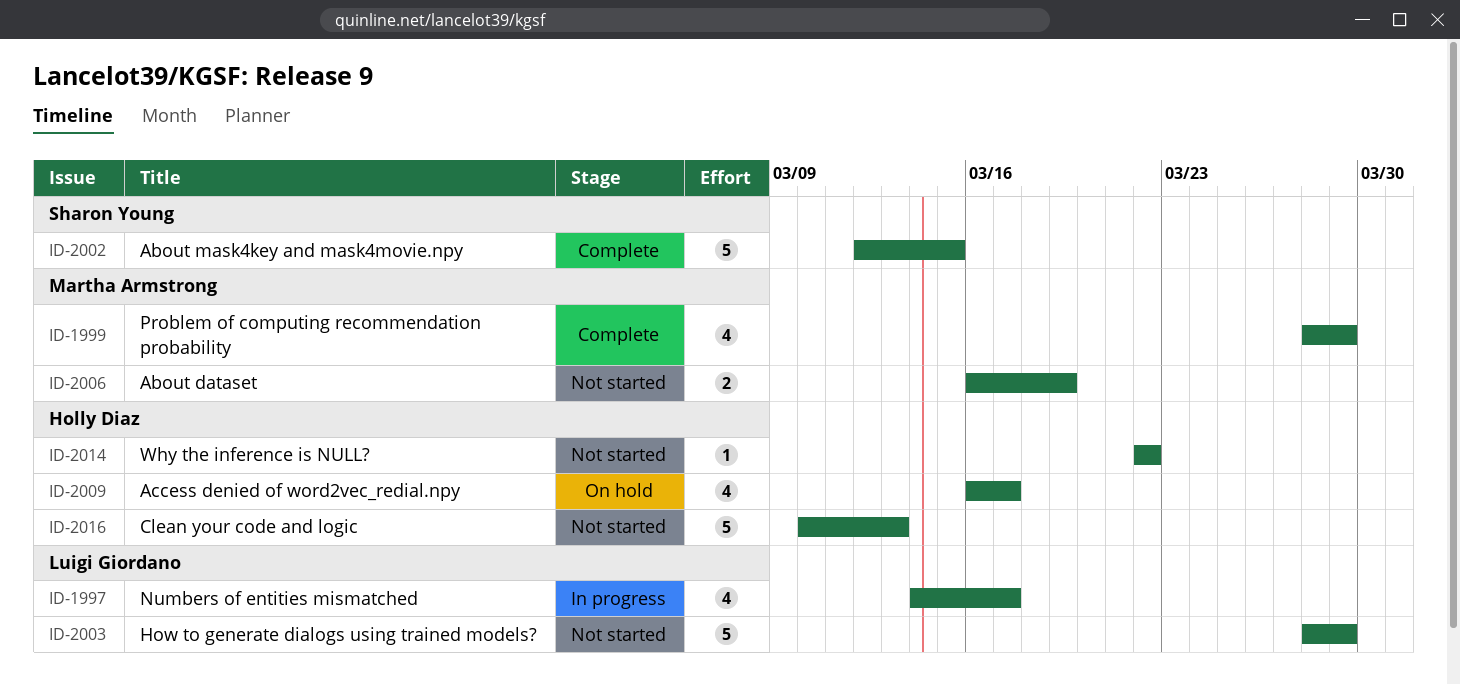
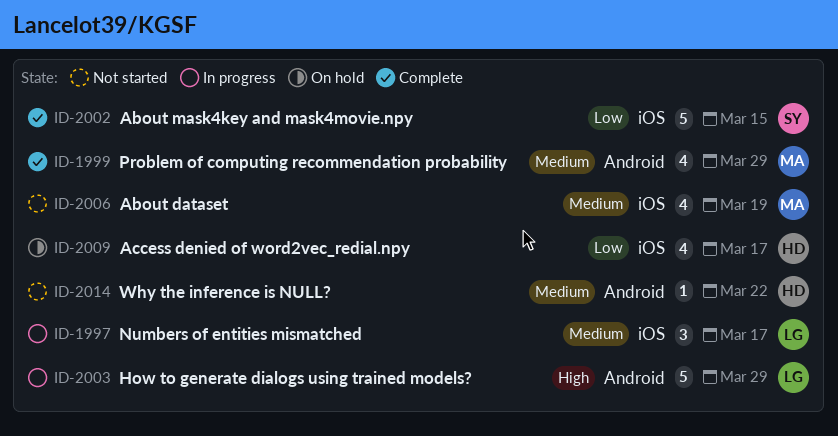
ID-1997, estimate: 4 -> 3
ID-2003, status: Not started -> In progress
ID-2006, estimate: 2 -> 4
ID-2016: present -> none

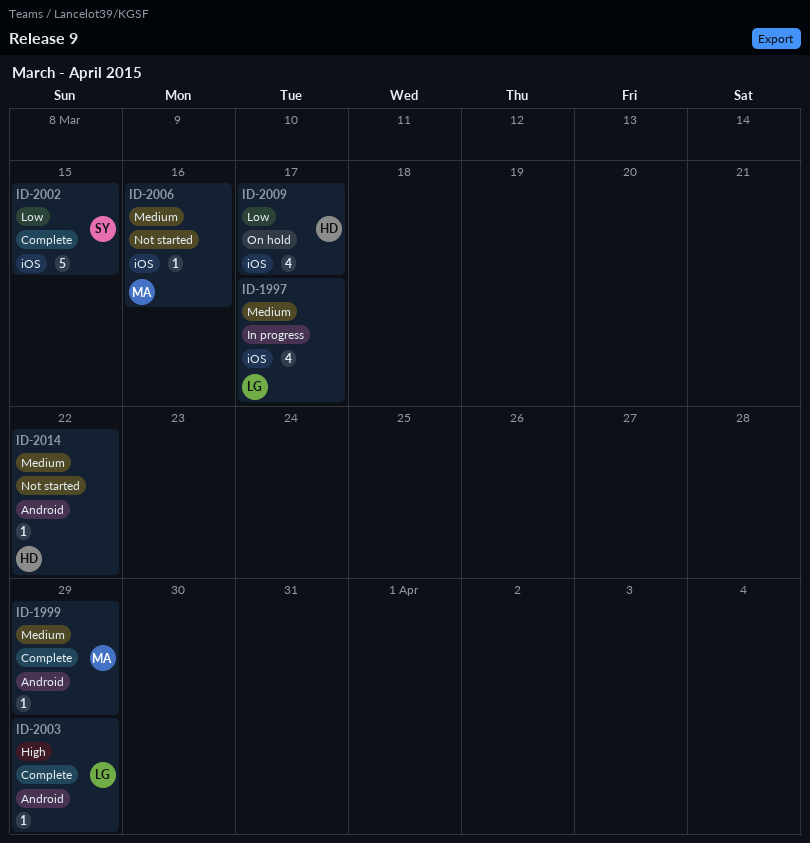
ID-1997, estimate: 3 -> 4
ID-1999, estimate: 4 -> 1
ID-2003, status: In progress -> Complete
ID-2003, estimate: 5 -> 1
ID-2006, estimate: 4 -> 1
ID-2006, due: Mar 19 -> Mar 16

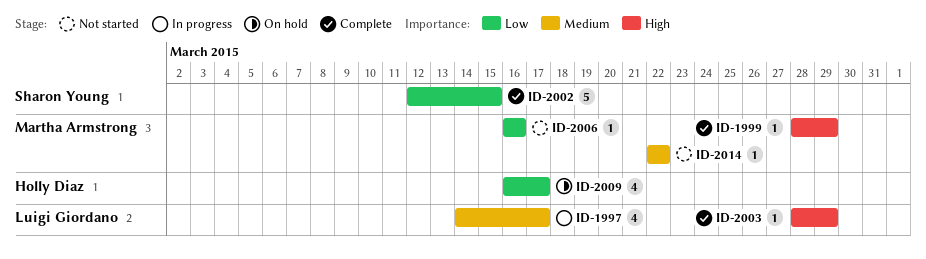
ID-1999, priority: Medium -> High
ID-2006, priority: Medium -> Low
ID-2014, owner: Holly Diaz -> Martha Armstrong

